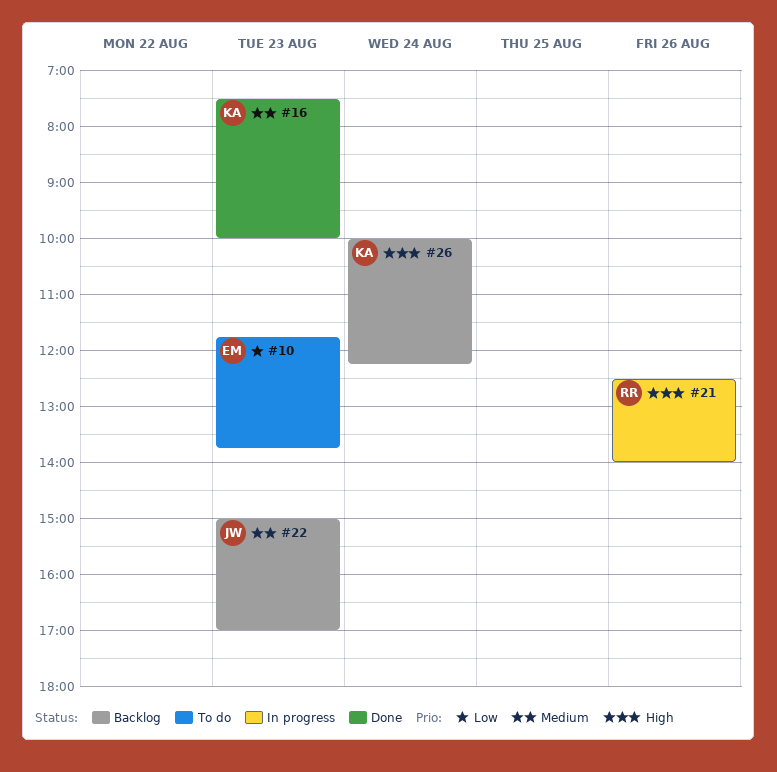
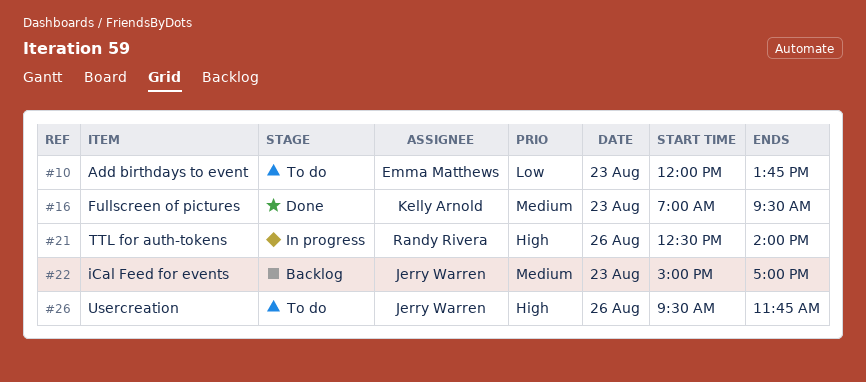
#10, begins: 11:45 -> 12:00
#16, begins: 07:30 -> 07:00
#16, ends: 10:00 -> 09:30
#26, status: Backlog -> To do
#26, owner: Kelly Arnold -> Jerry Warren
#26, day: Aug 24 -> Aug 26
#26, begins: 10:00 -> 09:30
#26, ends: 12:15 -> 11:45

